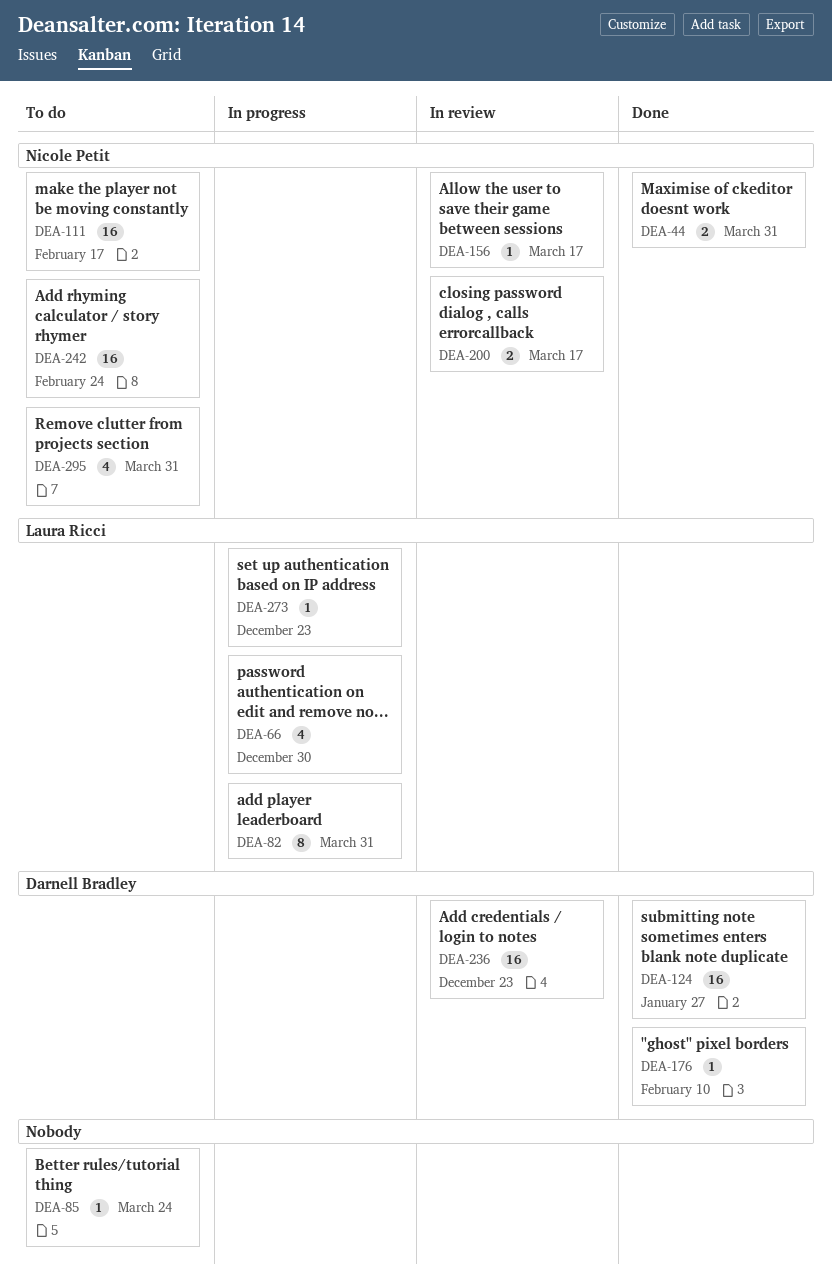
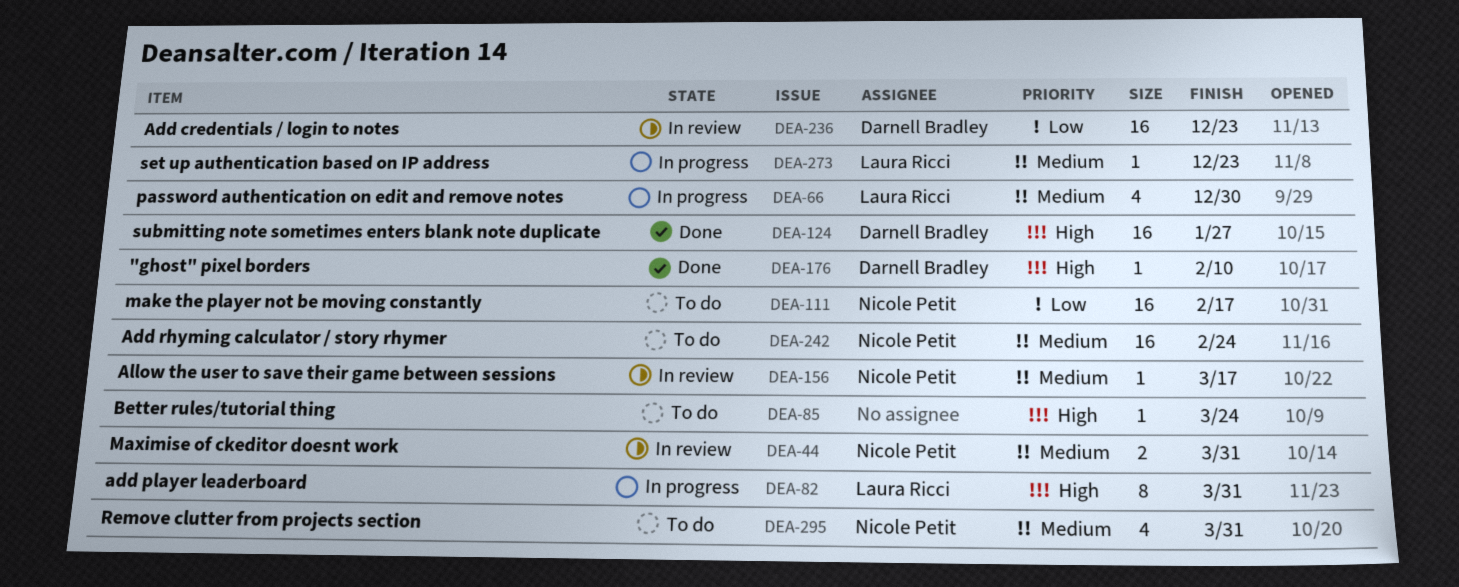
DEA-44, status: Done -> In review
DEA-200: present -> none

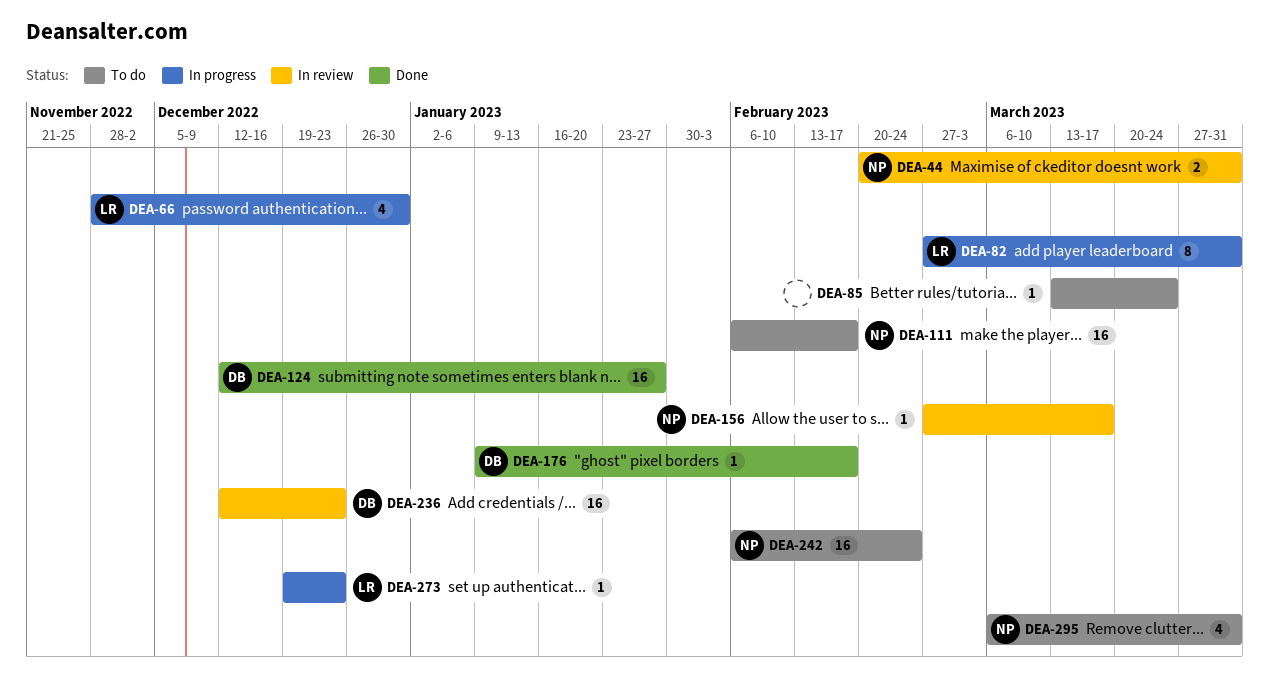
DEA-176, due: Feb 10 -> Feb 17

